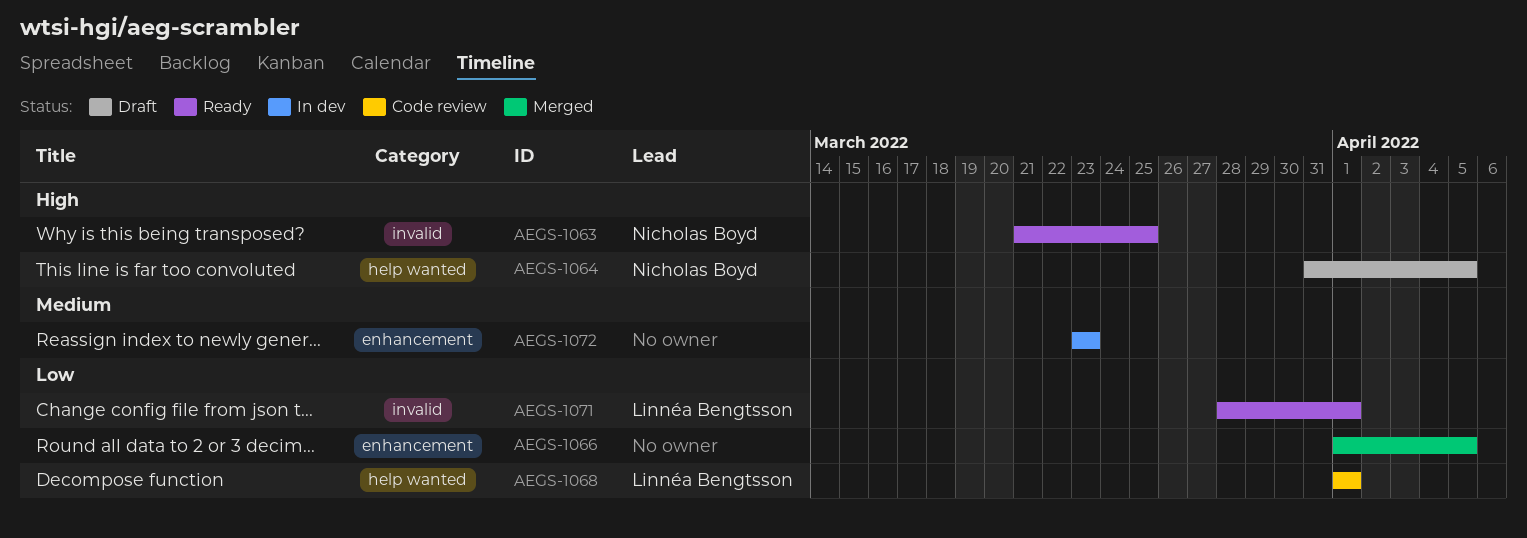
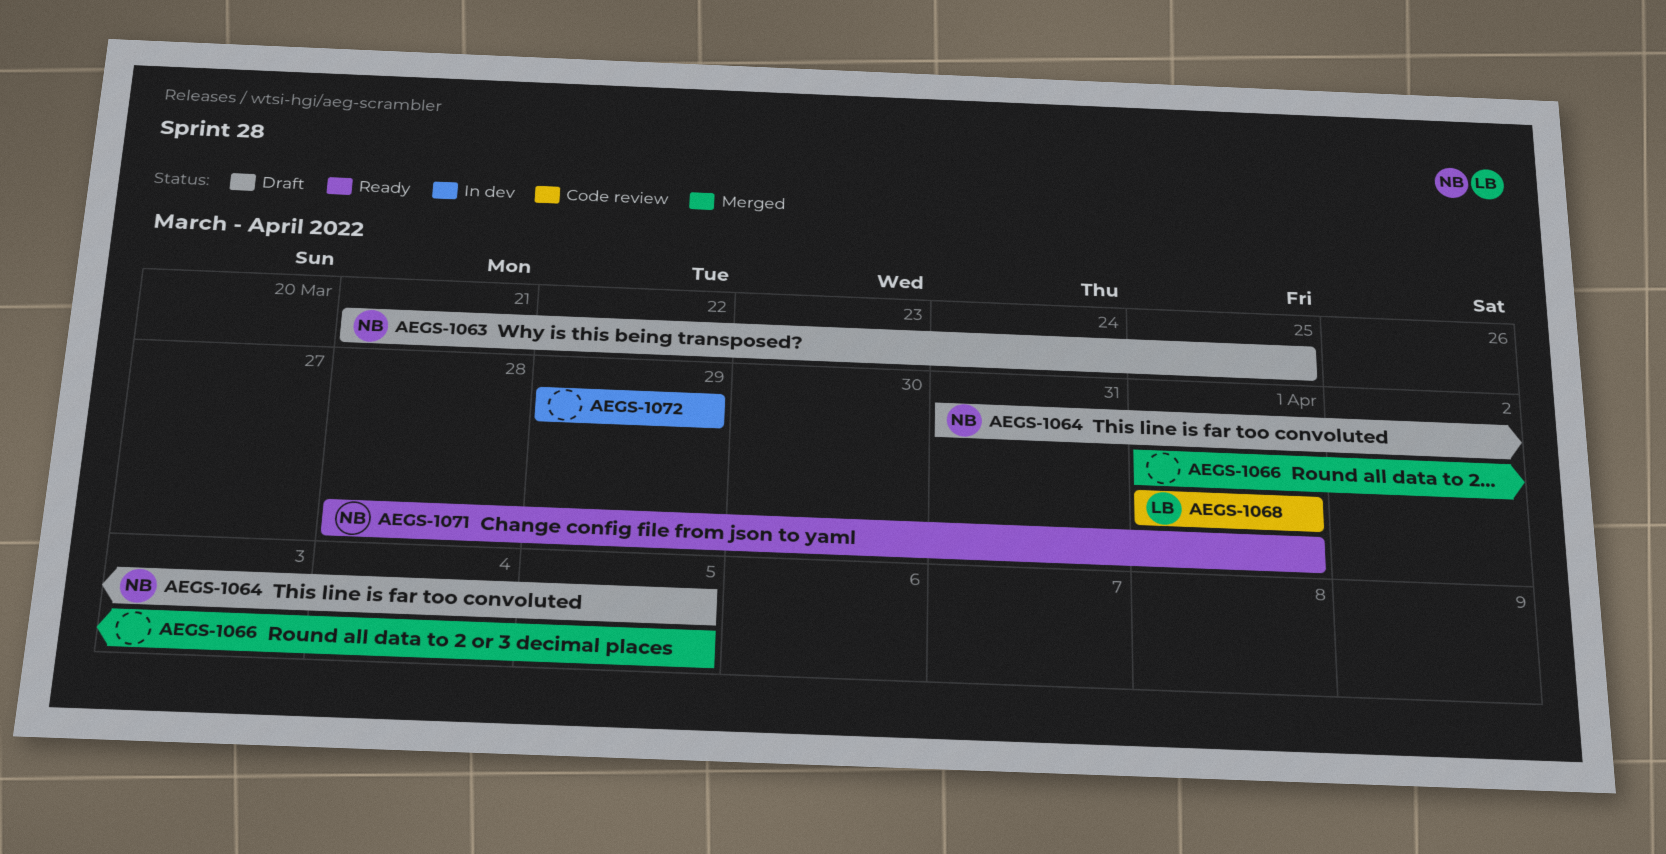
AEGS-1063, status: Ready -> Draft
AEGS-1071, owner: Linnéa Bengtsson -> Nicholas Boyd
AEGS-1072, start: Mar 23 -> Mar 29
AEGS-1072, due: Mar 23 -> Mar 29

